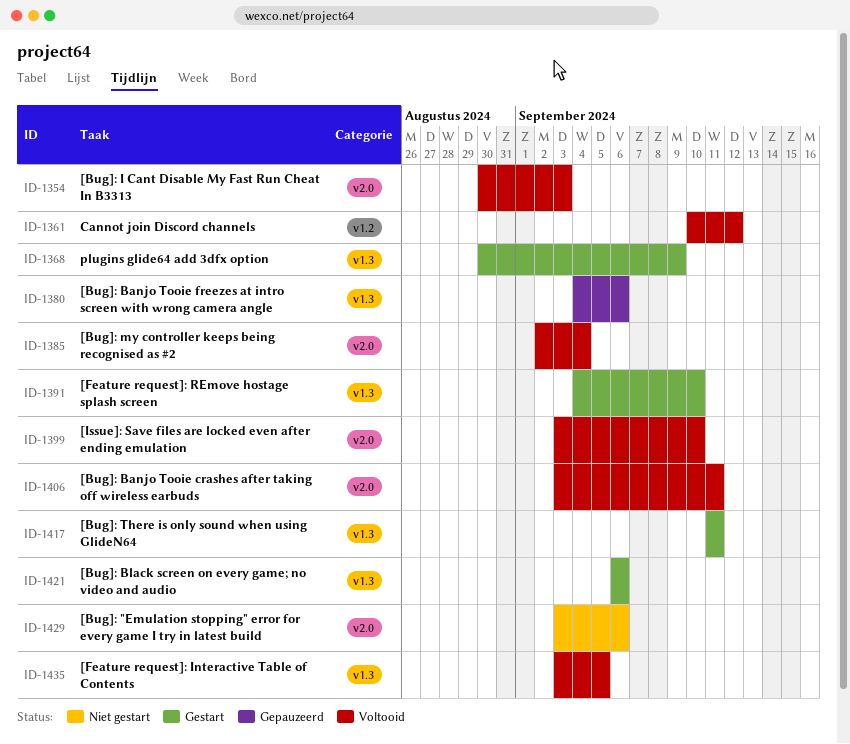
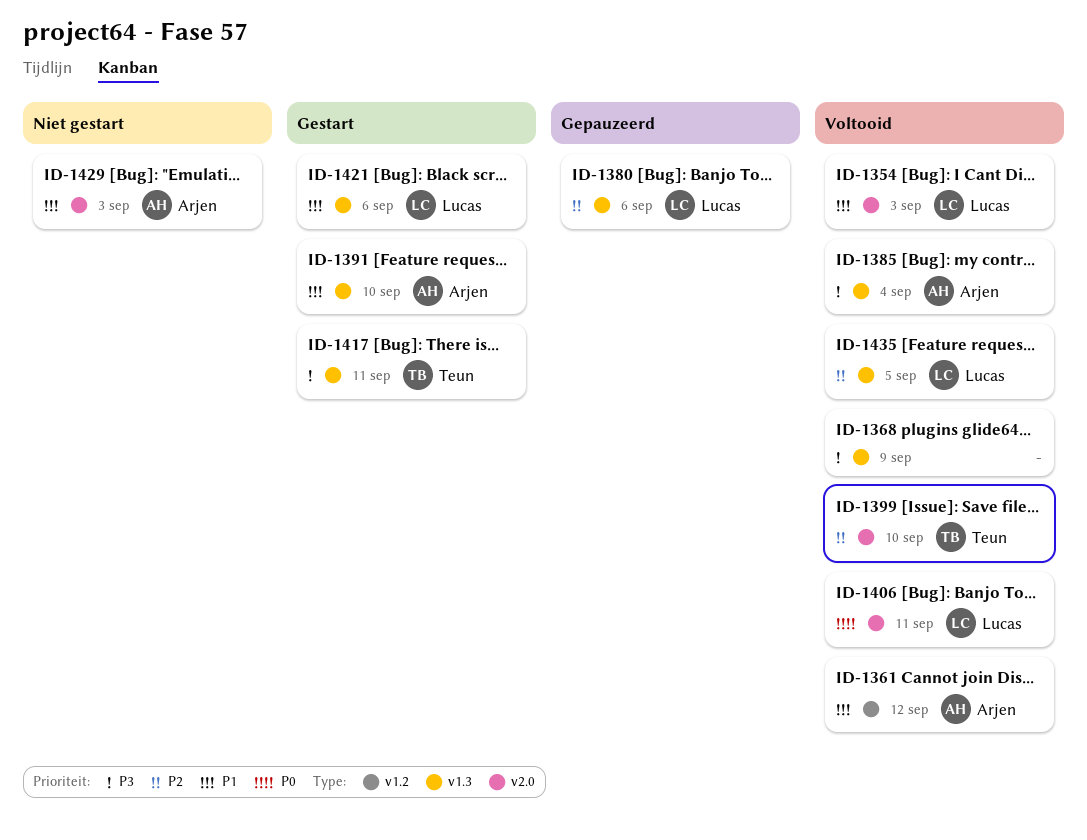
ID-1368, status: Gestart -> Voltooid
ID-1385, label: v2.0 -> v1.3
ID-1429, due: Sep 6 -> Sep 3

